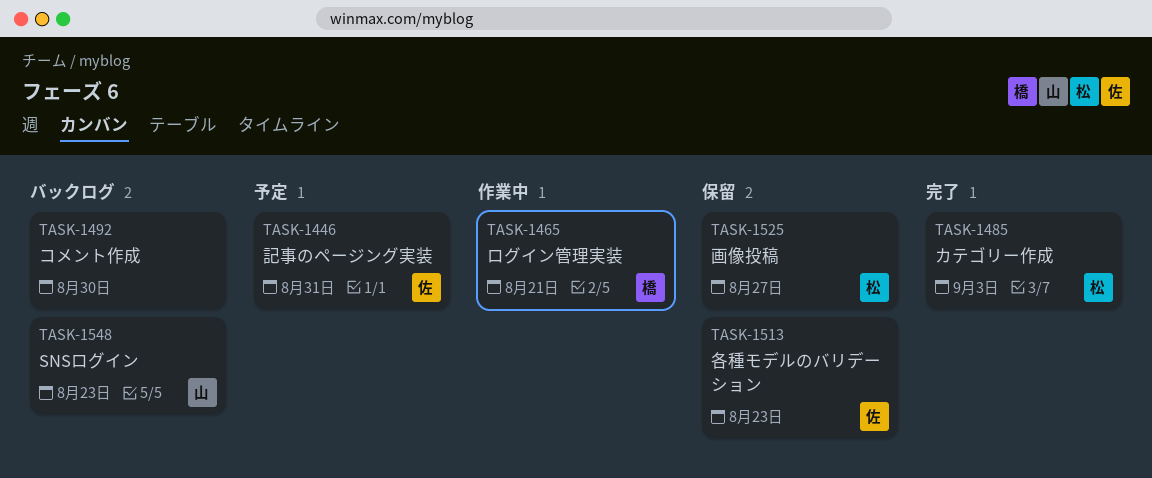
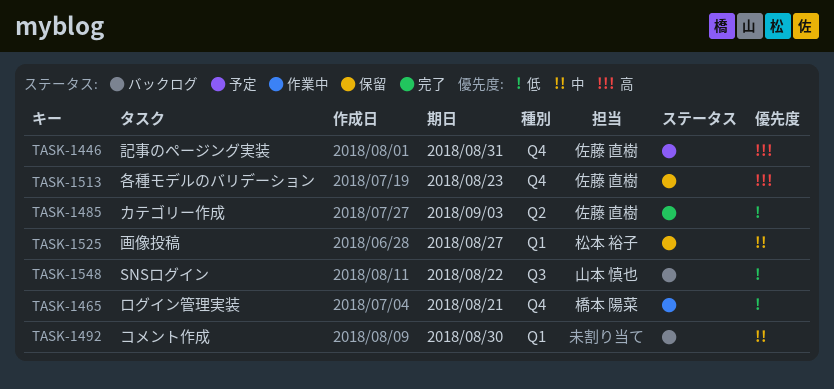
TASK-1485, owner: 松本 裕子 -> 佐藤 直樹
TASK-1548, due: Aug 23 -> Aug 22

